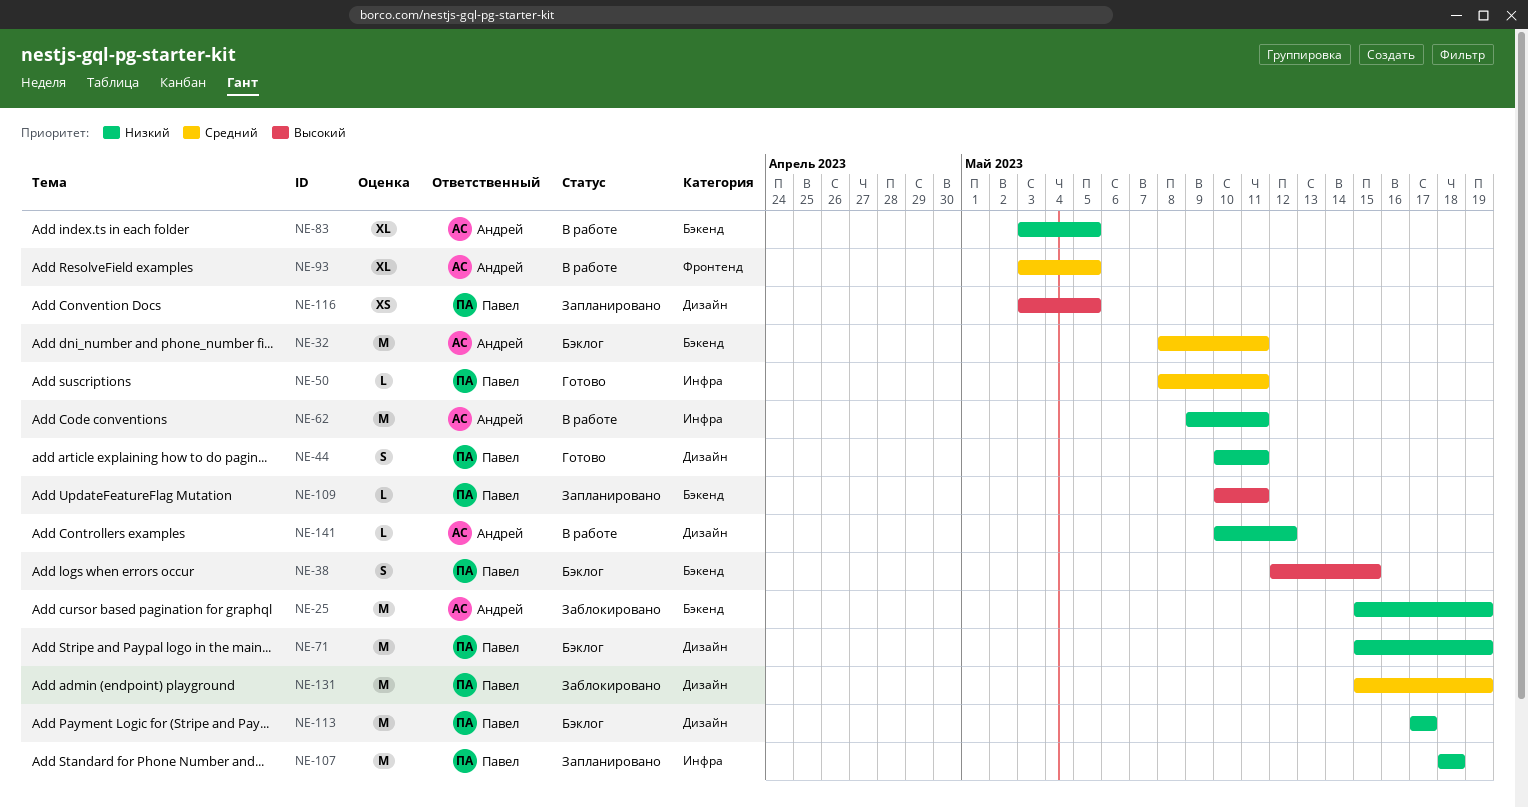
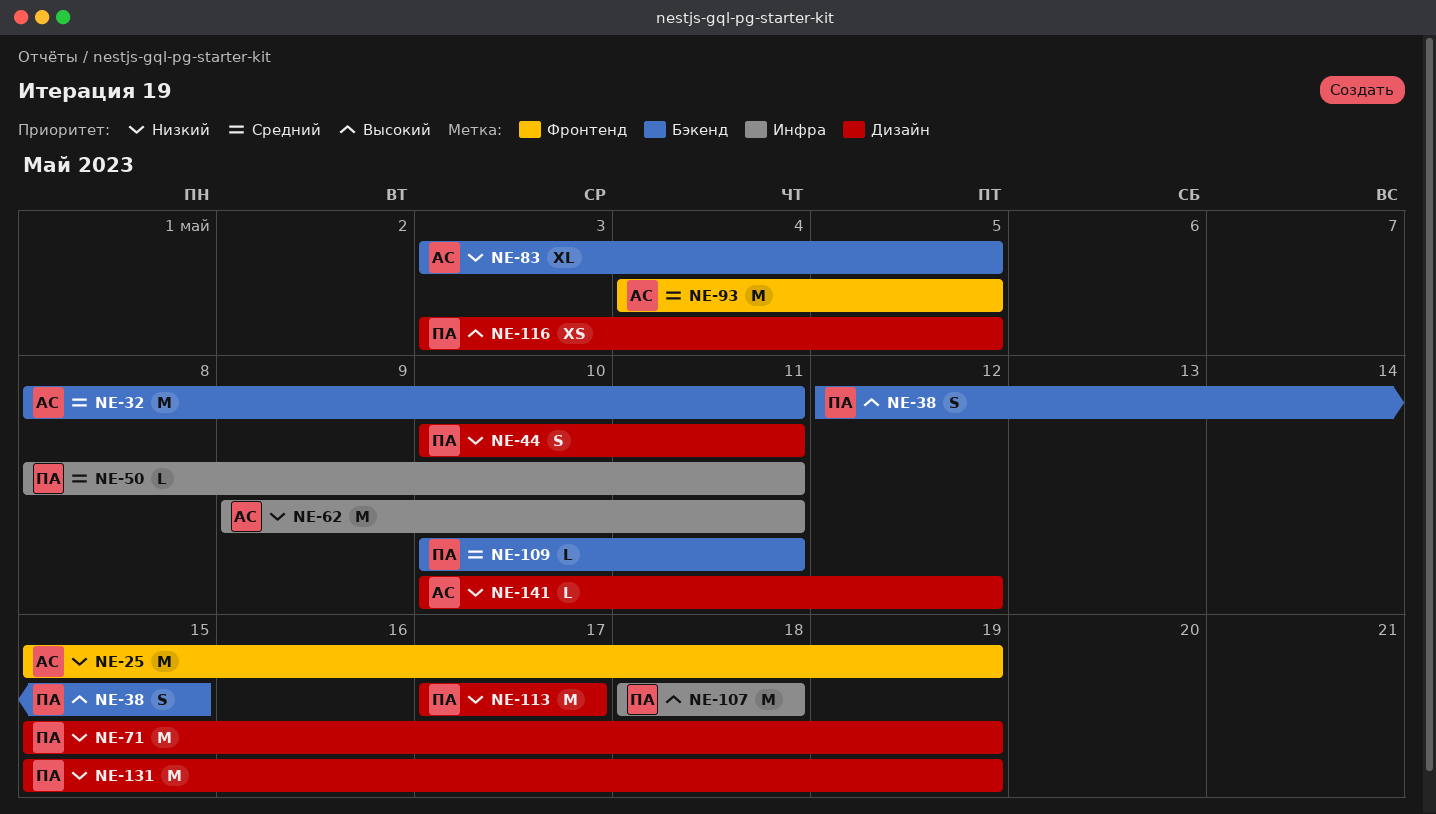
NE-25, label: Бэкенд -> Фронтенд
NE-93, estimate: XL -> M
NE-93, start: May 3 -> May 4
NE-107, priority: Низкий -> Высокий
NE-109, priority: Высокий -> Средний
NE-131, priority: Средний -> Низкий

